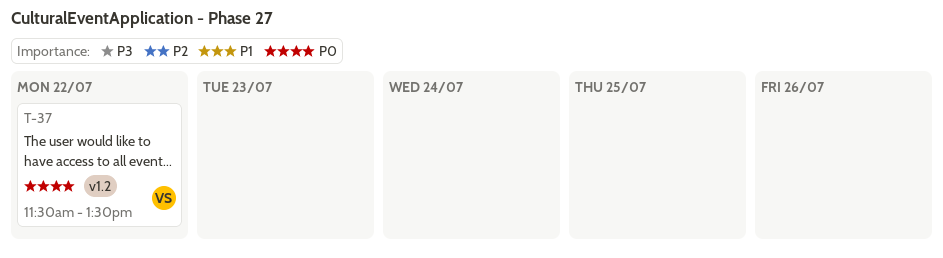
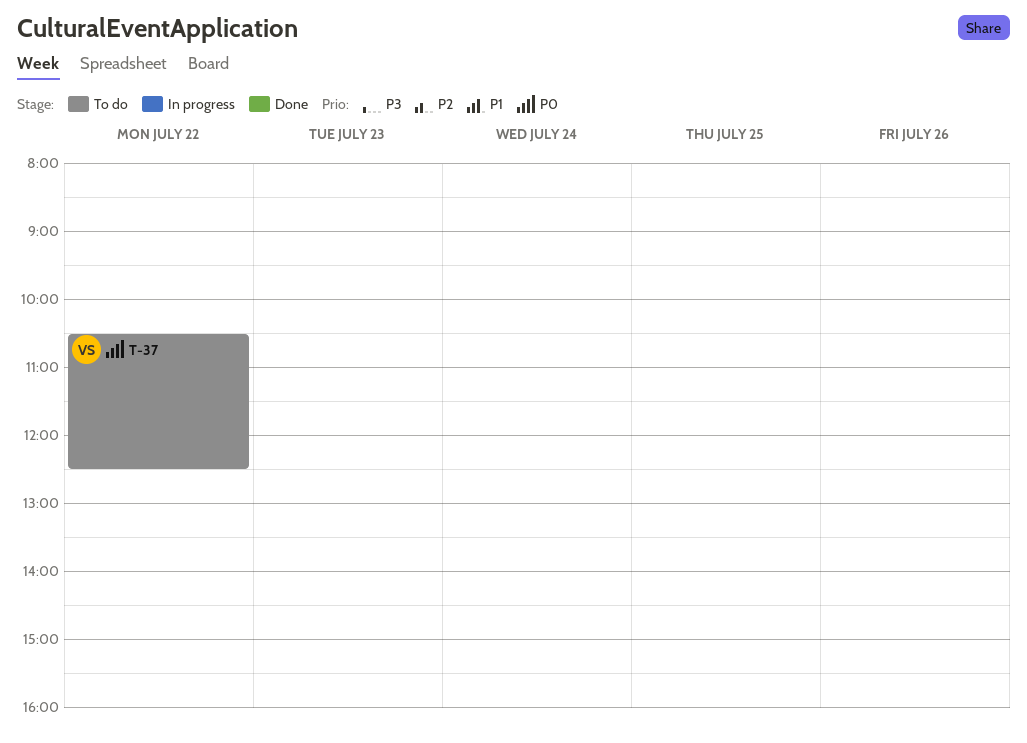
T-37, begins: 11:30 -> 10:30
T-37, ends: 13:30 -> 12:30

